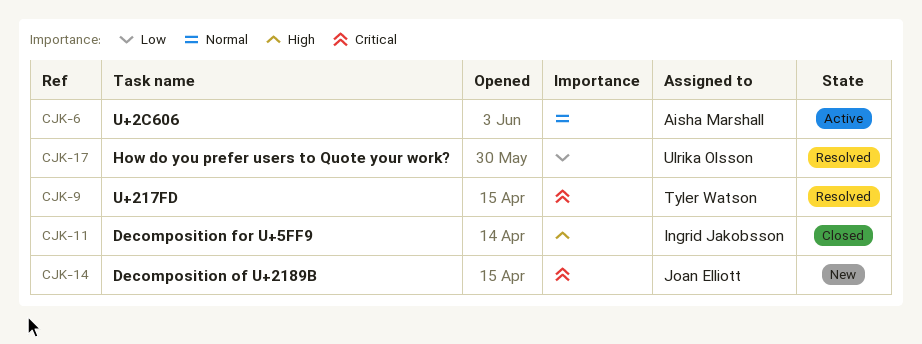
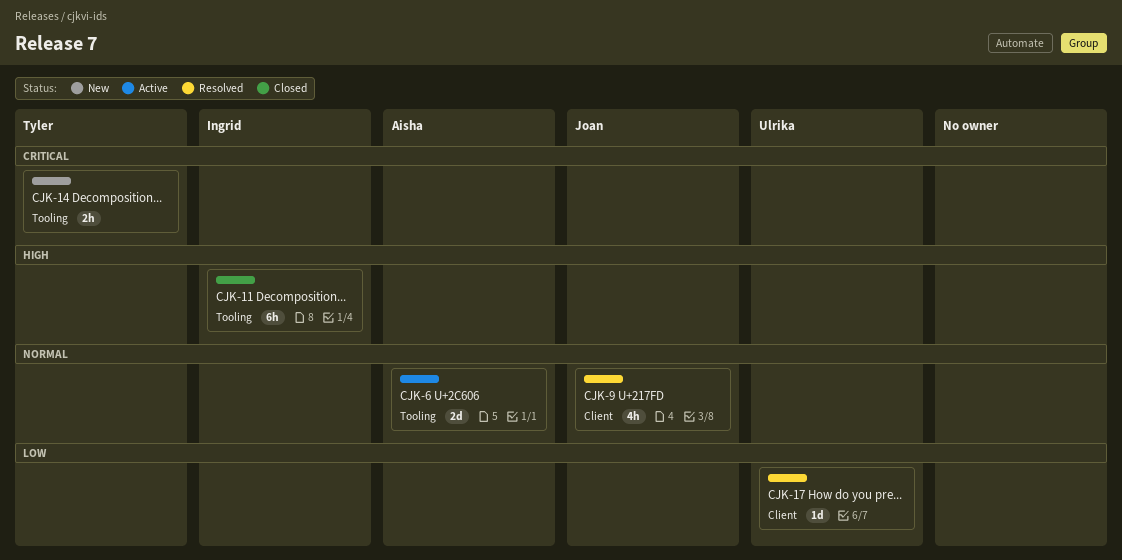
CJK-9, owner: Tyler Watson -> Joan Elliott
CJK-9, priority: Critical -> Normal
CJK-14, owner: Joan Elliott -> Tyler Watson

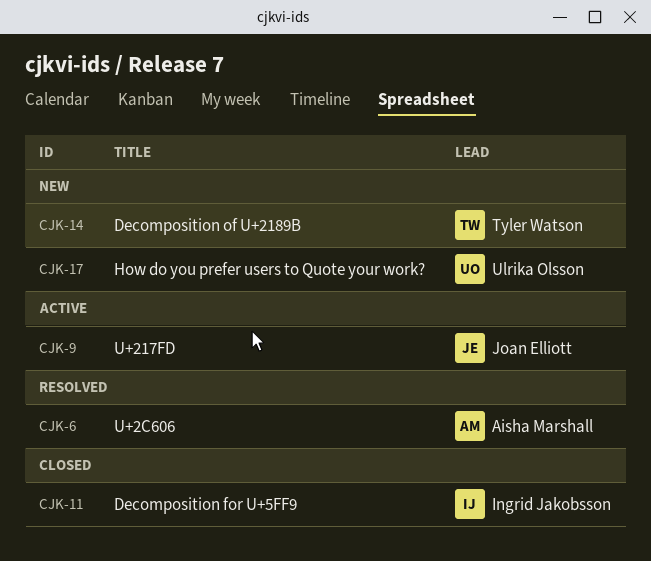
CJK-6, status: Active -> Resolved
CJK-9, status: Resolved -> Active
CJK-17, status: Resolved -> New

